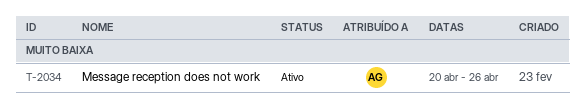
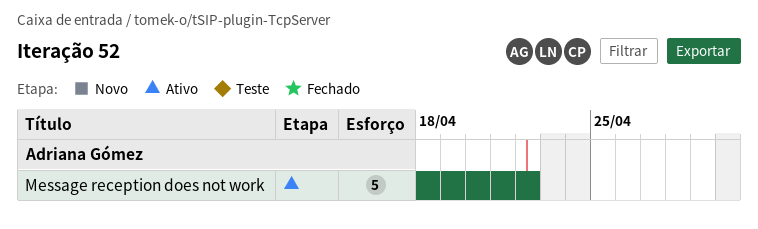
Message reception does not work, start: Apr 20 -> Apr 18
Message reception does not work, due: Apr 26 -> Apr 22

